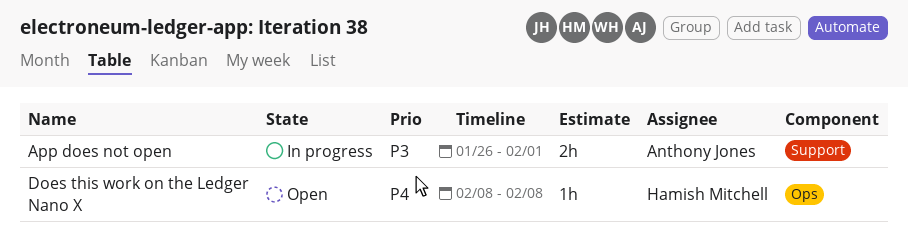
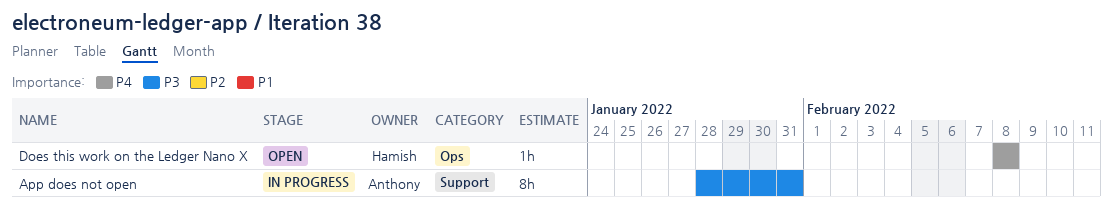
App does not open, estimate: 2h -> 8h
App does not open, start: Jan 26 -> Jan 28
App does not open, due: Feb 1 -> Jan 31

